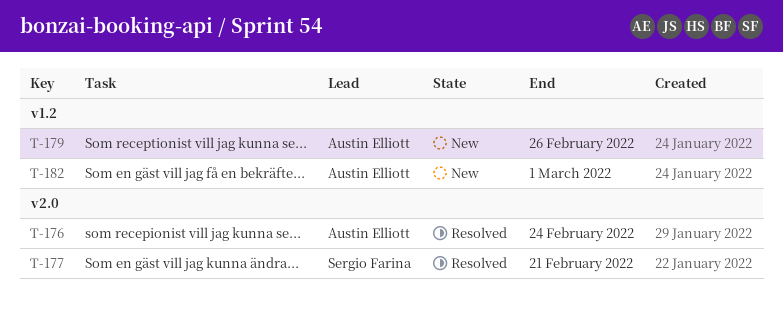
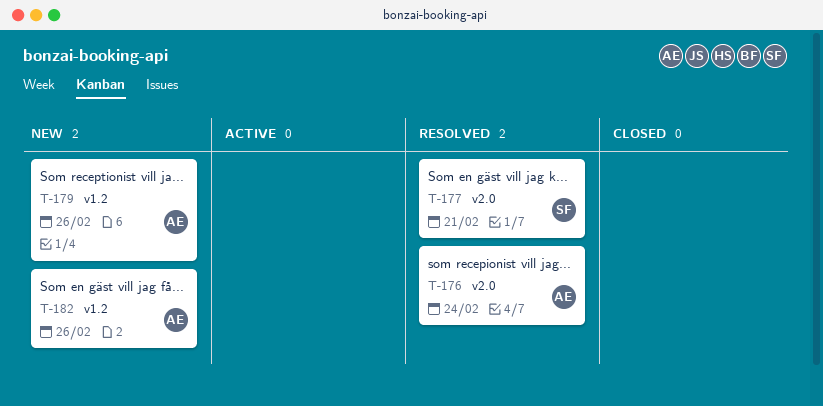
T-182, due: Mar 1 -> Feb 26

